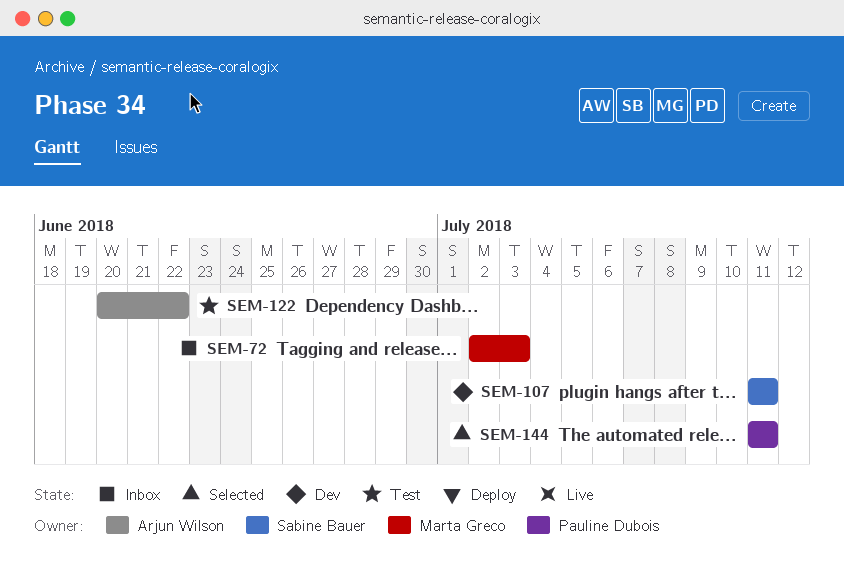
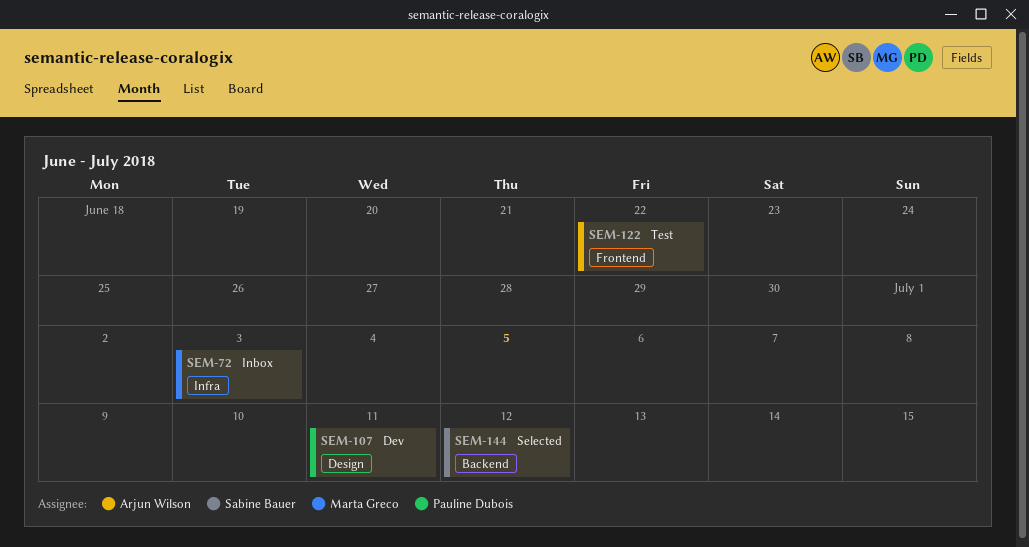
SEM-107, owner: Sabine Bauer -> Pauline Dubois
SEM-144, owner: Pauline Dubois -> Sabine Bauer
SEM-144, due: Jul 11 -> Jul 12

